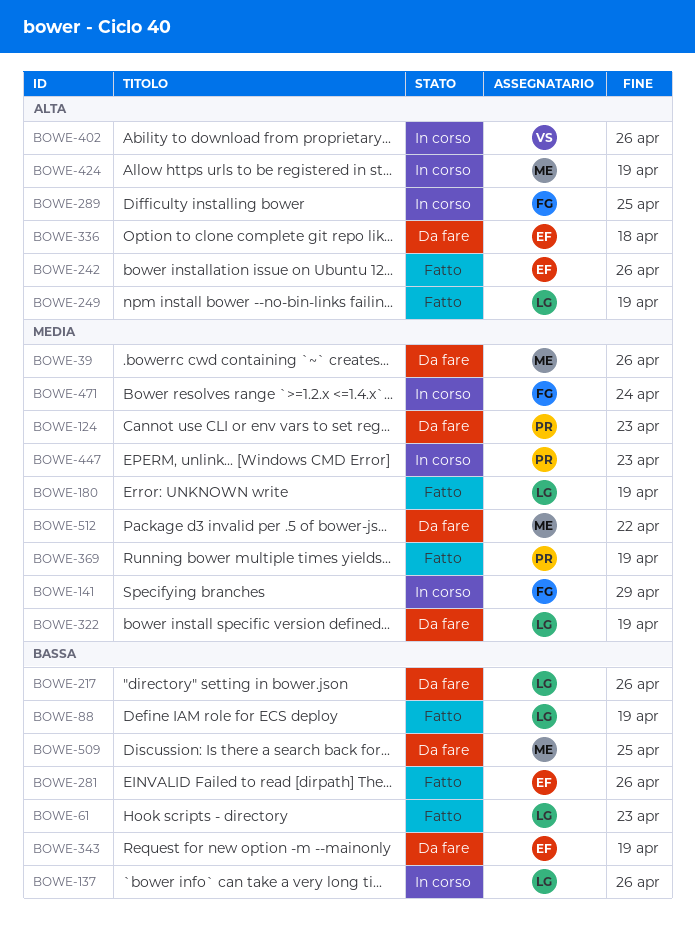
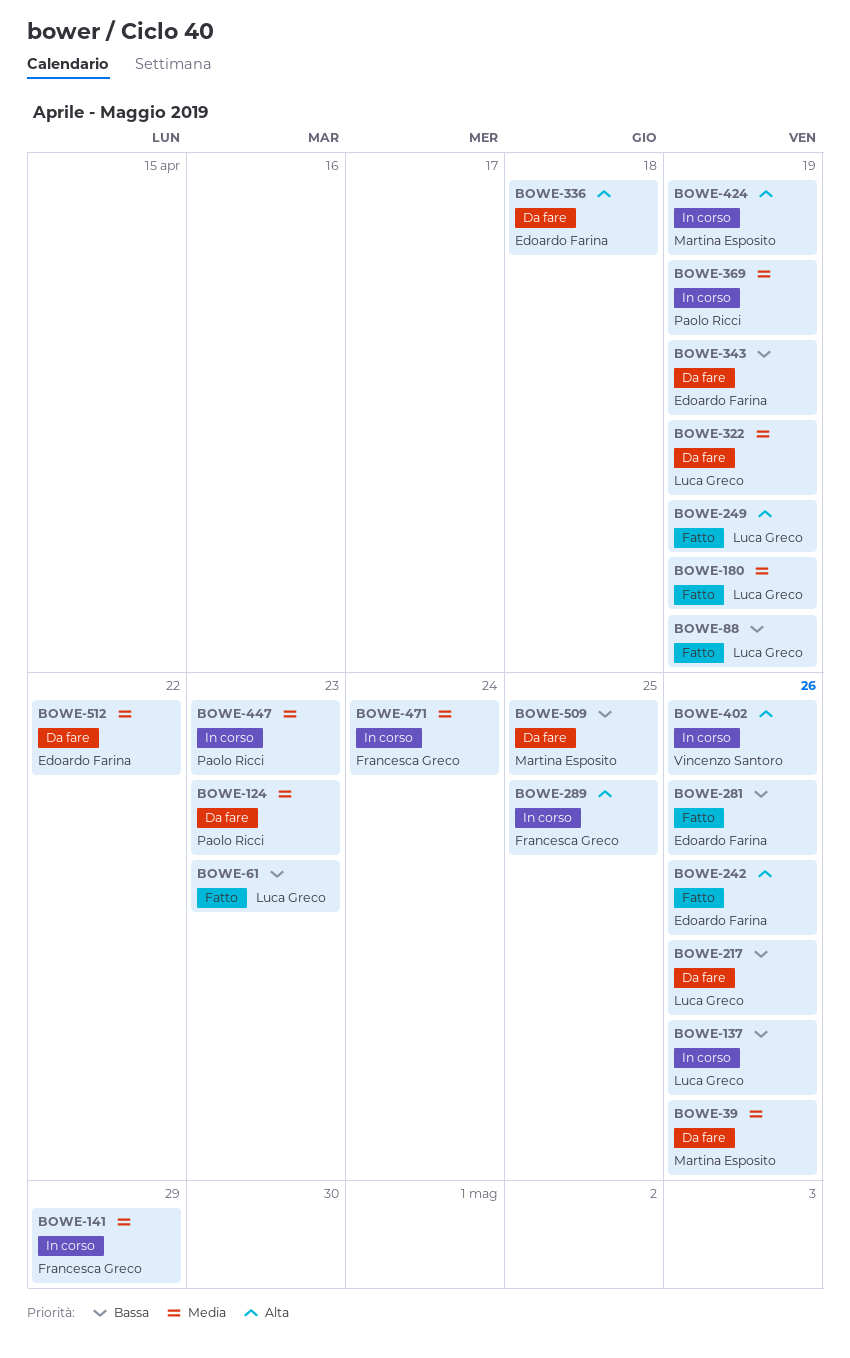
BOWE-369, status: Fatto -> In corso
BOWE-512, owner: Martina Esposito -> Edoardo Farina

